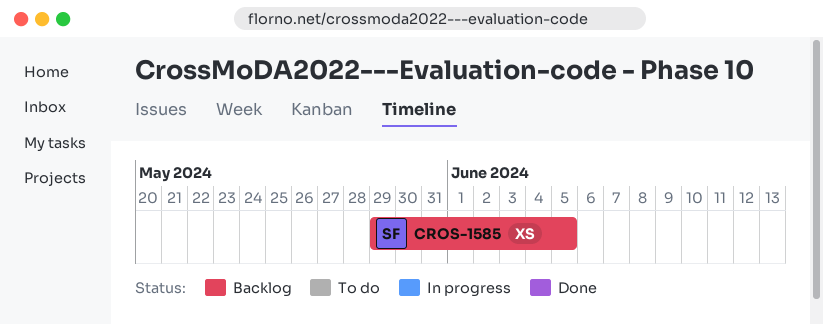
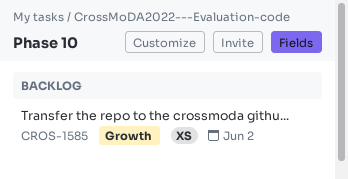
CROS-1585, due: Jun 5 -> Jun 2

